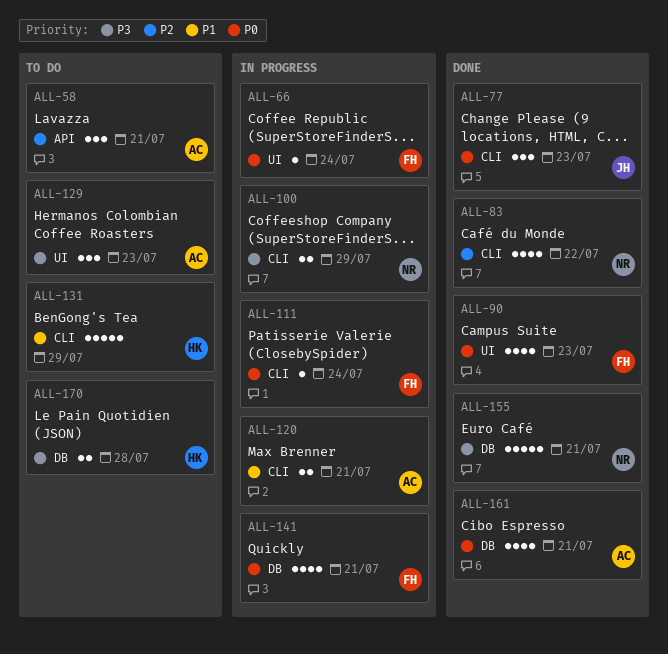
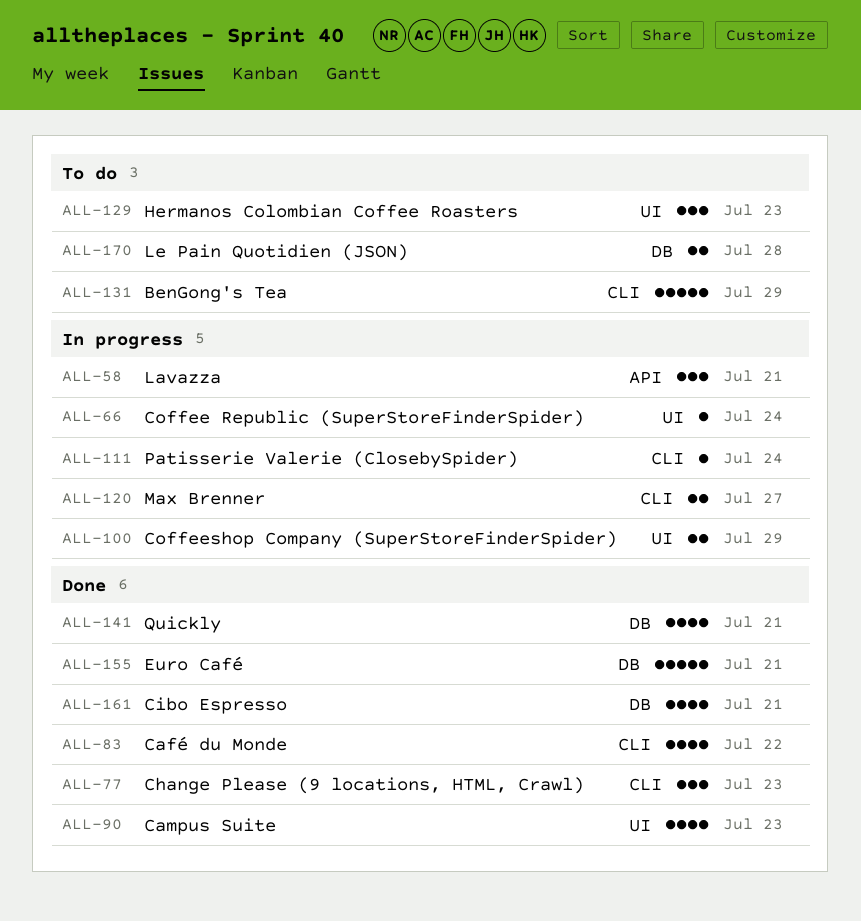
ALL-58, status: To do -> In progress
ALL-100, label: CLI -> UI
ALL-120, due: Jul 21 -> Jul 27
ALL-141, status: In progress -> Done

